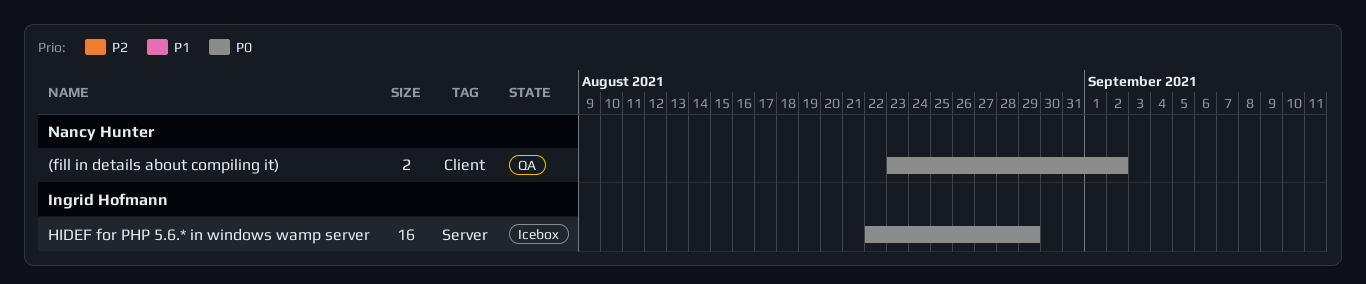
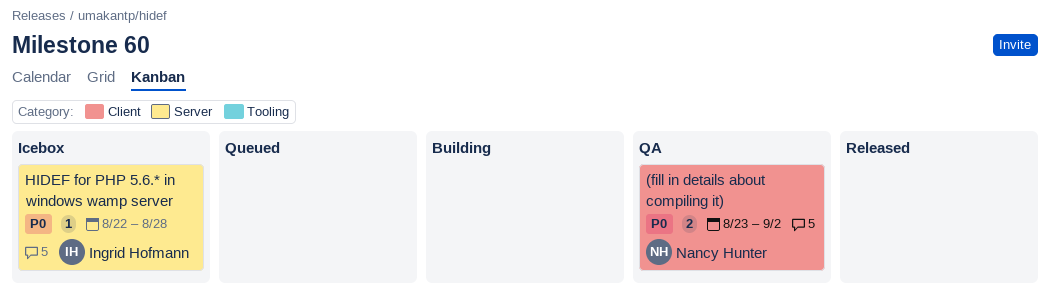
HIDEF for PHP 5.6.* in windows wamp server, estimate: 16 -> 1
HIDEF for PHP 5.6.* in windows wamp server, due: Aug 29 -> Aug 28

